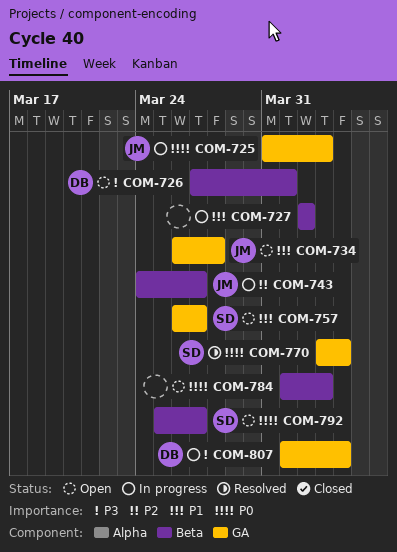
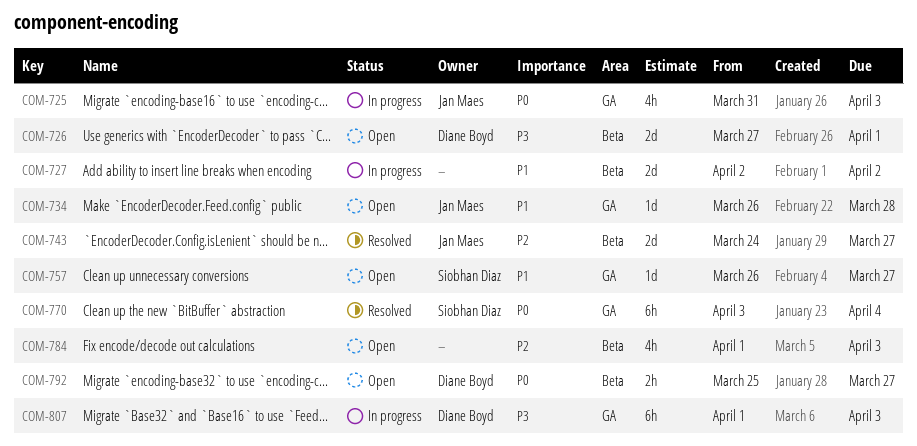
COM-743, status: In progress -> Resolved
COM-784, priority: P0 -> P2
COM-792, owner: Siobhan Diaz -> Diane Boyd
COM-807, due: Apr 4 -> Apr 3

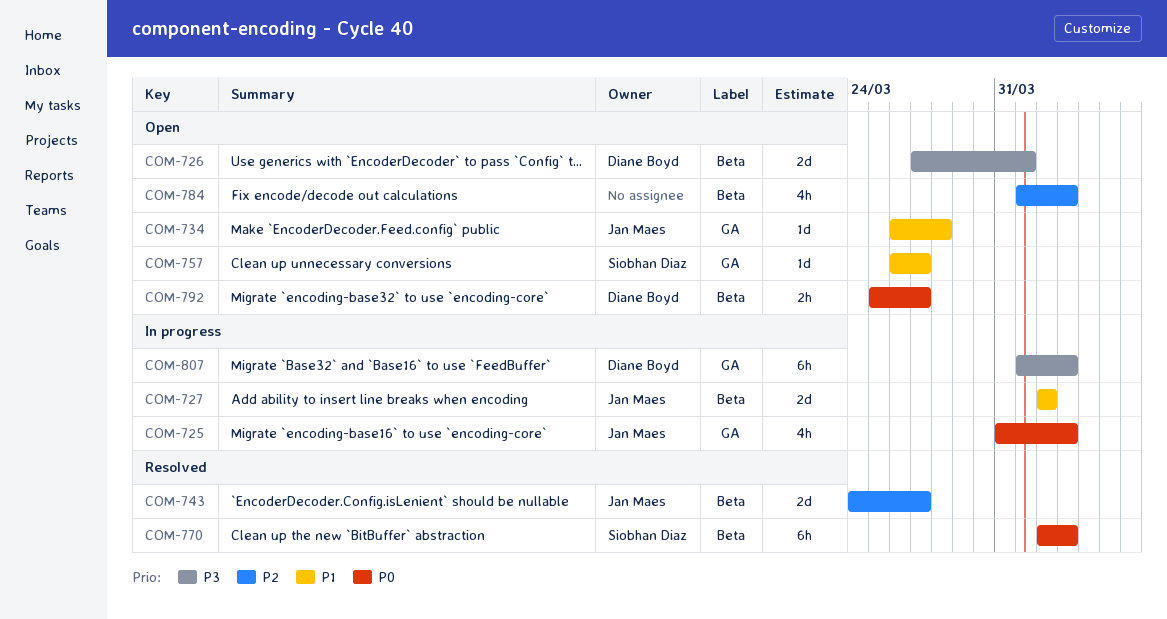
COM-727, owner: none -> Jan Maes
COM-770, label: GA -> Beta
COM-770, start: Apr 3 -> Apr 2
COM-770, due: Apr 4 -> Apr 3

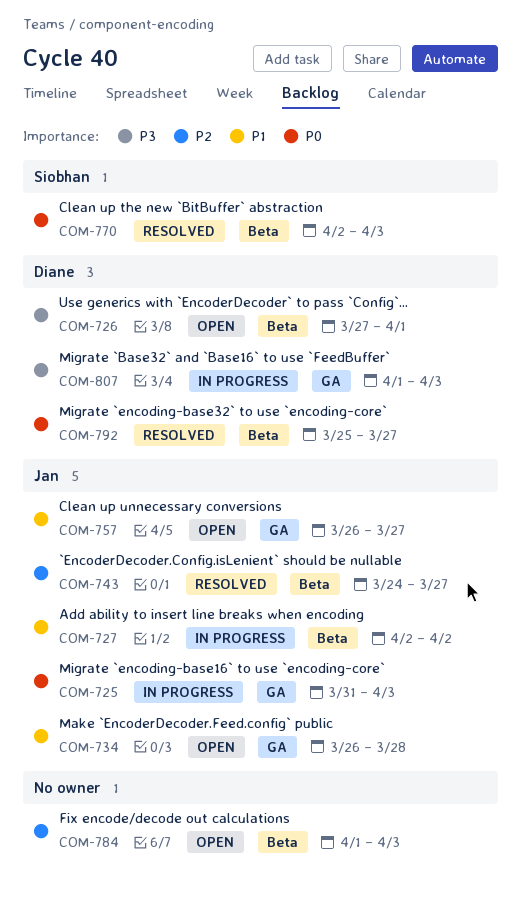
COM-757, owner: Siobhan Diaz -> Jan Maes
COM-792, status: Open -> Resolved

